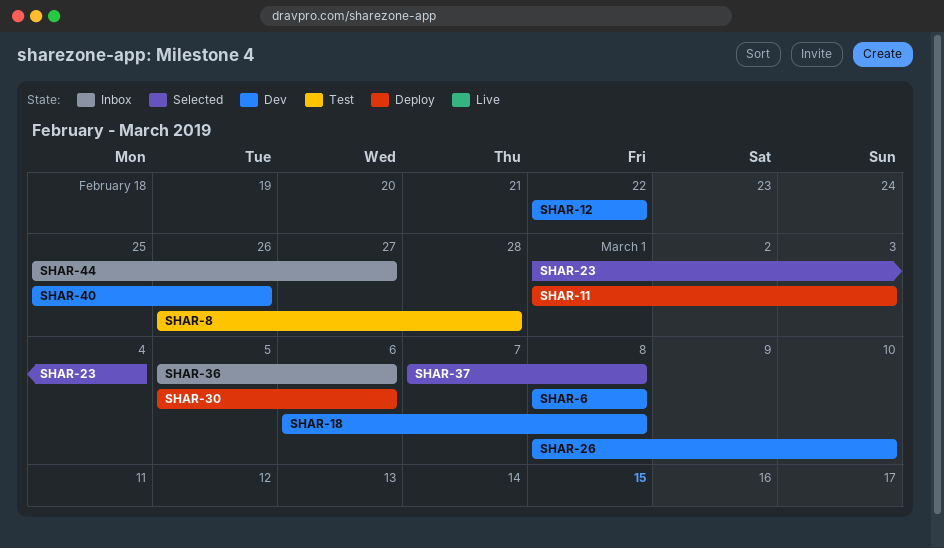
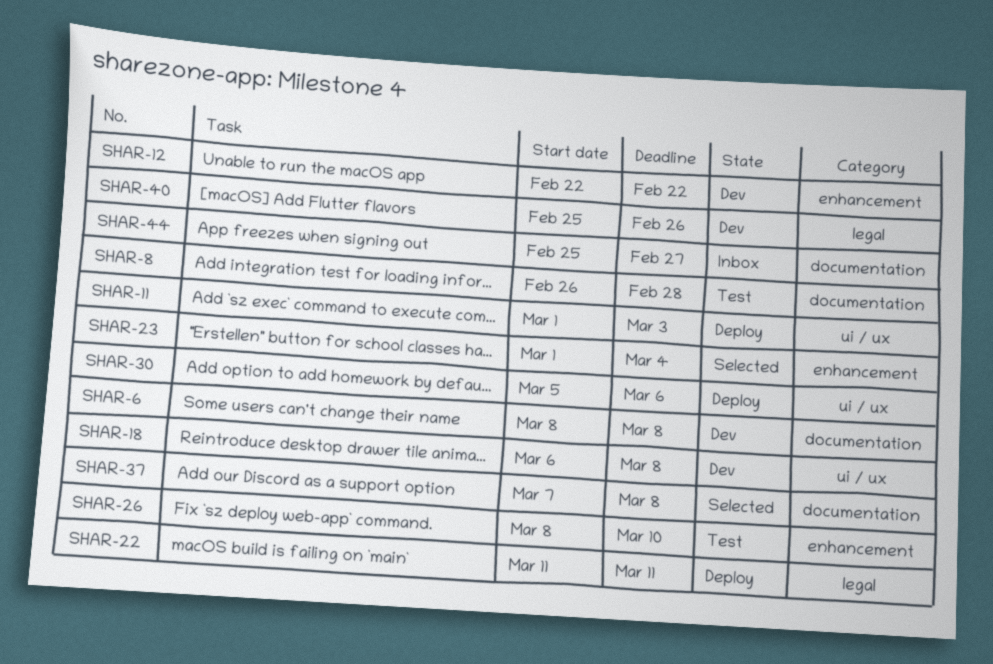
SHAR-22: none -> present
SHAR-26, status: Dev -> Test
SHAR-36: present -> none

